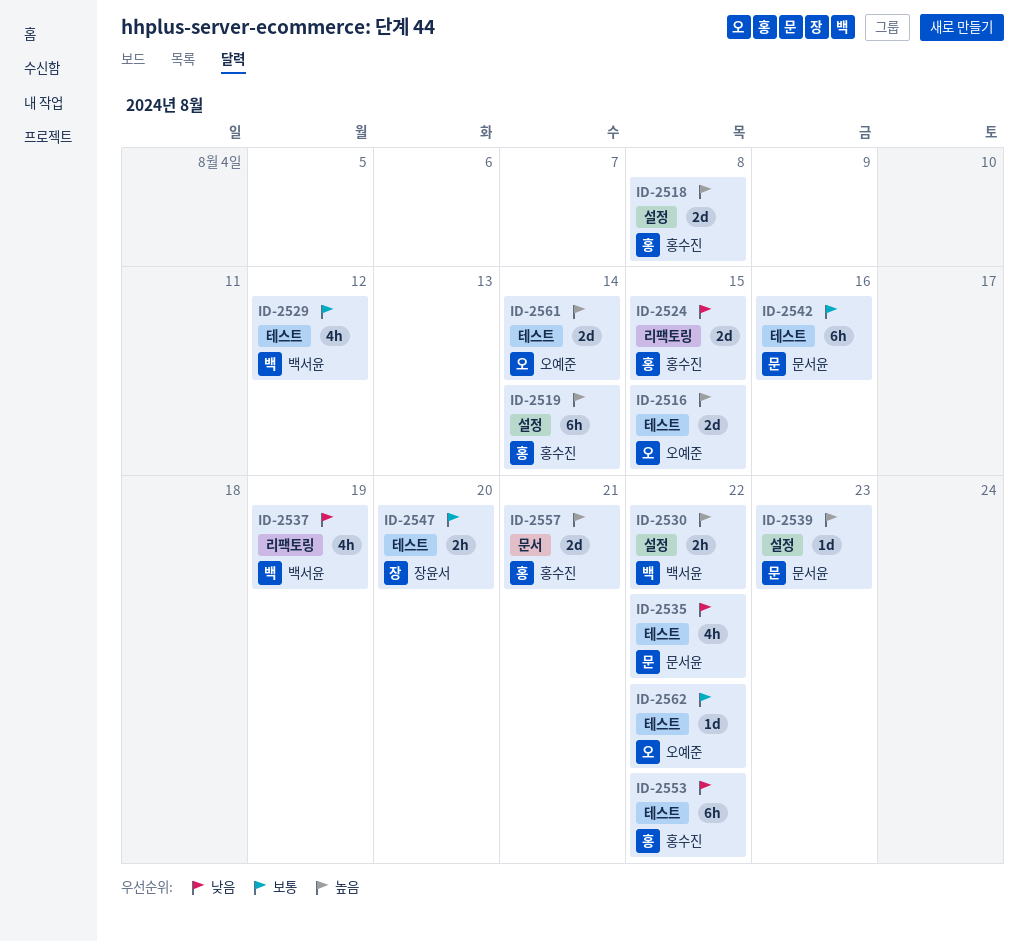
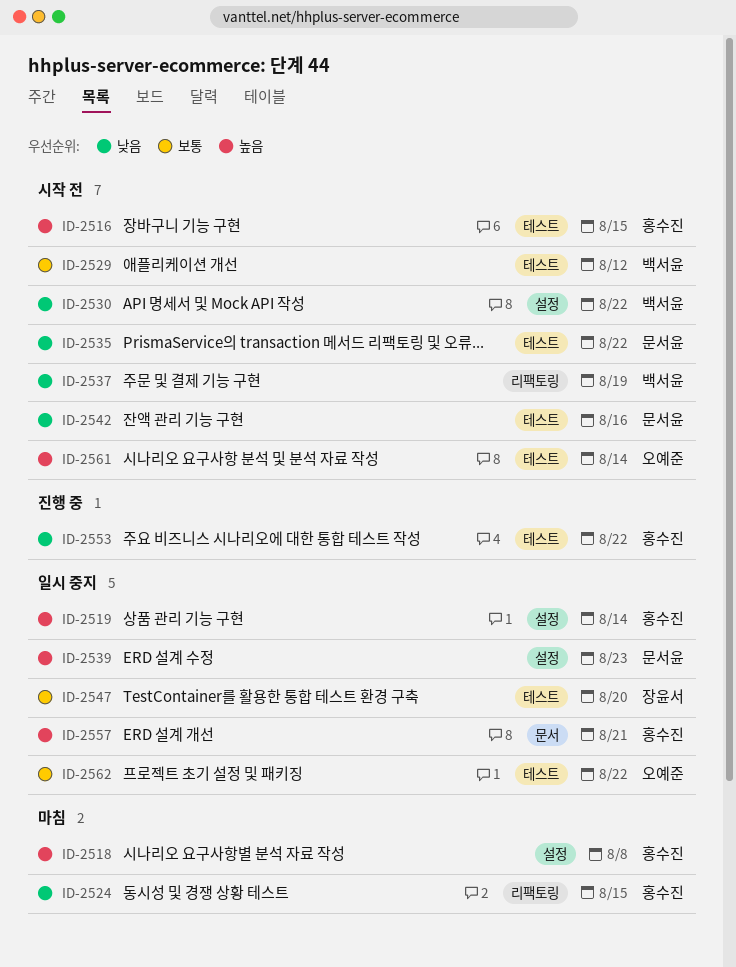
ID-2516, owner: 오예준 -> 홍수진
ID-2530, priority: 높음 -> 낮음
ID-2542, priority: 보통 -> 낮음

